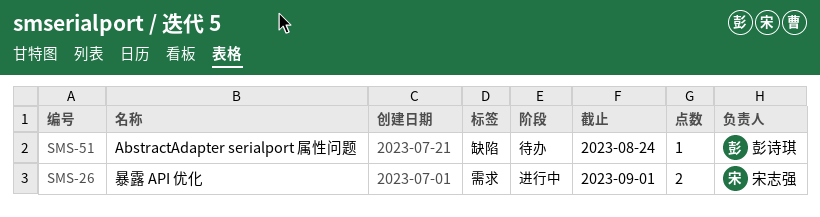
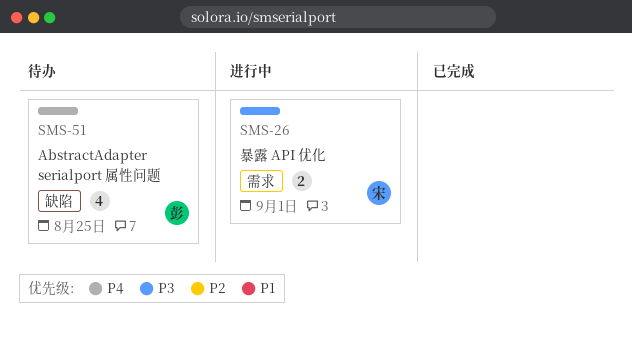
SMS-51, estimate: 1 -> 4
SMS-51, due: Aug 24 -> Aug 25

